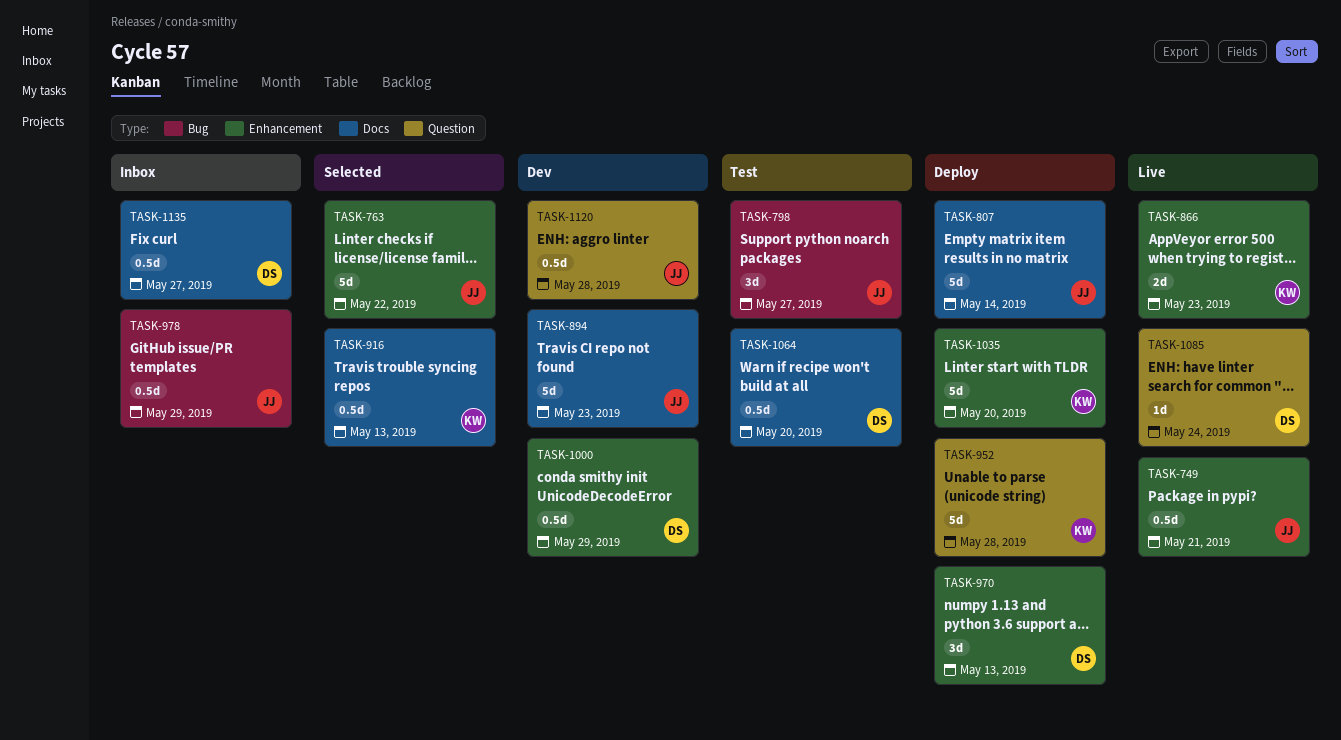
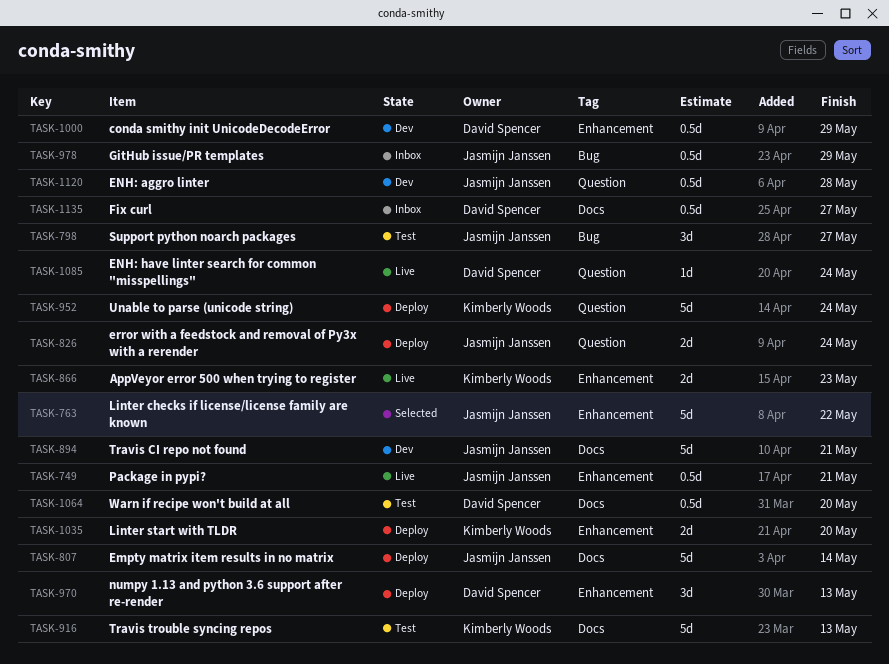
TASK-826: none -> present
TASK-894, due: May 23 -> May 21
TASK-916, status: Selected -> Test
TASK-916, estimate: 0.5d -> 5d
TASK-952, due: May 28 -> May 24
TASK-1035, estimate: 5d -> 2d

